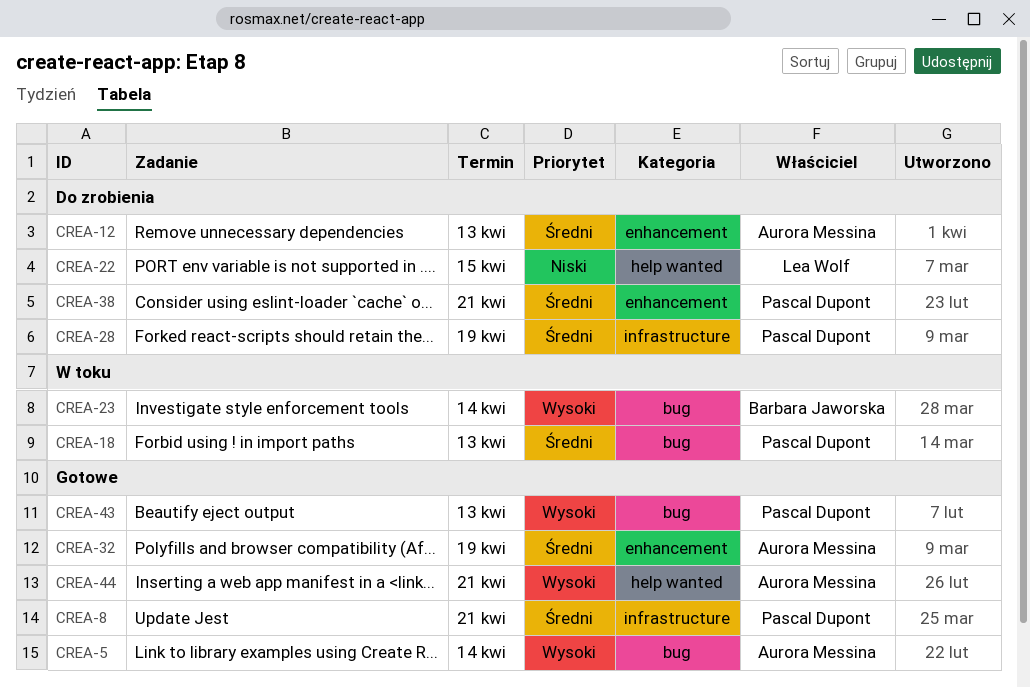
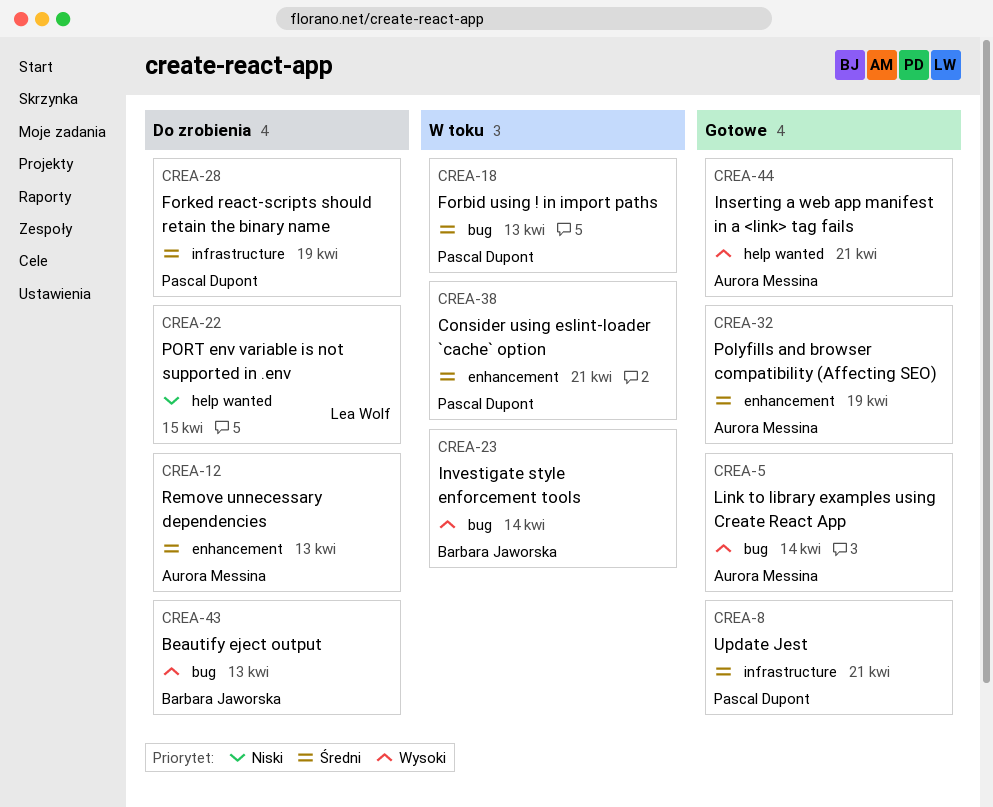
CREA-38, status: Do zrobienia -> W toku
CREA-43, status: Gotowe -> Do zrobienia
CREA-43, owner: Pascal Dupont -> Barbara Jaworska

